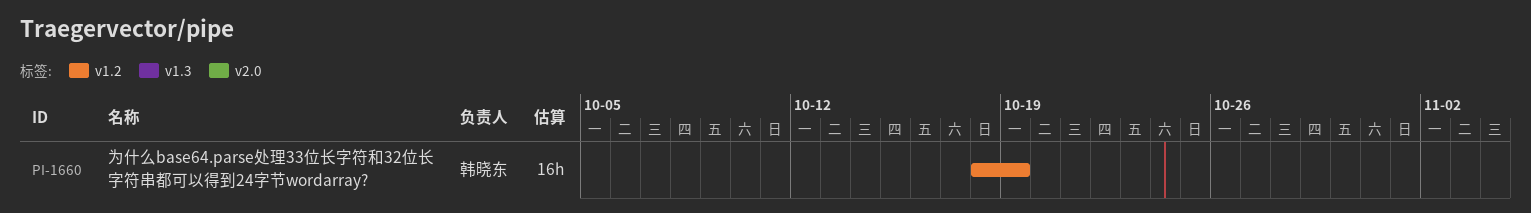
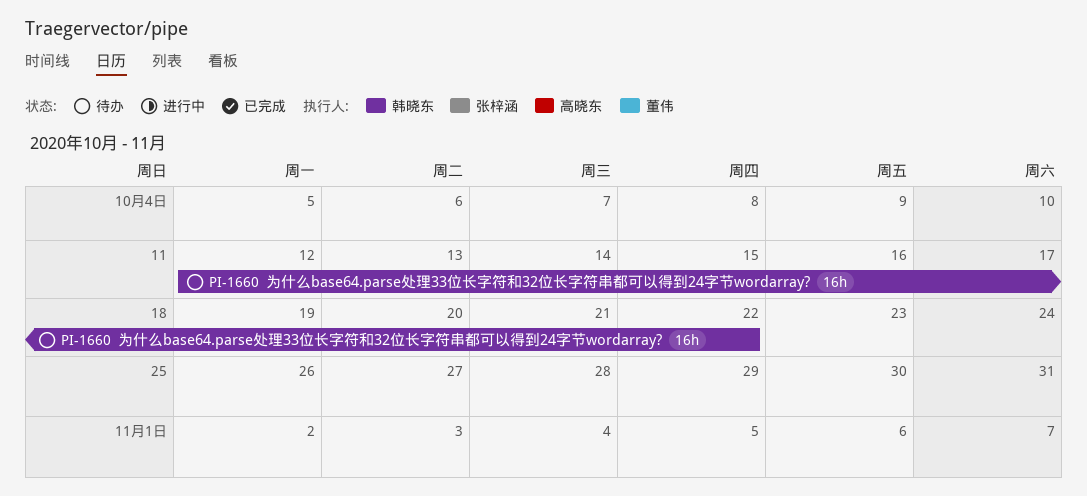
PI-1660, start: Oct 18 -> Oct 12
PI-1660, due: Oct 19 -> Oct 22

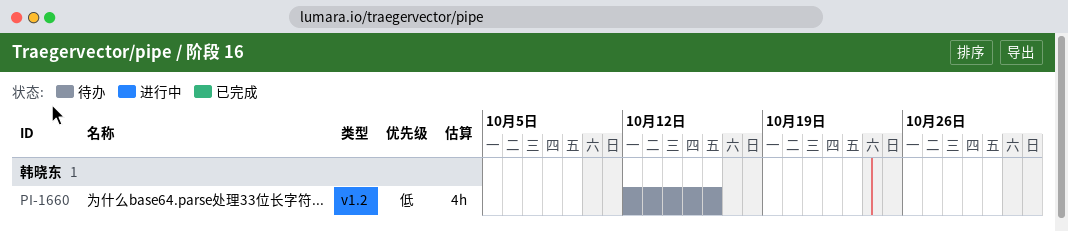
PI-1660, estimate: 16h -> 4h
PI-1660, due: Oct 22 -> Oct 16

